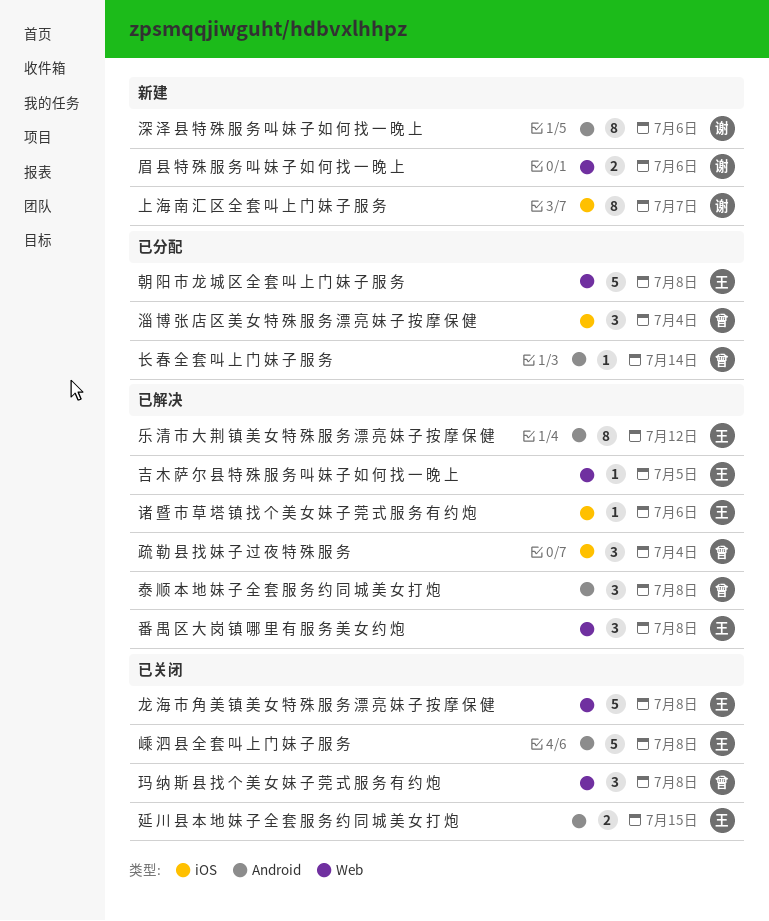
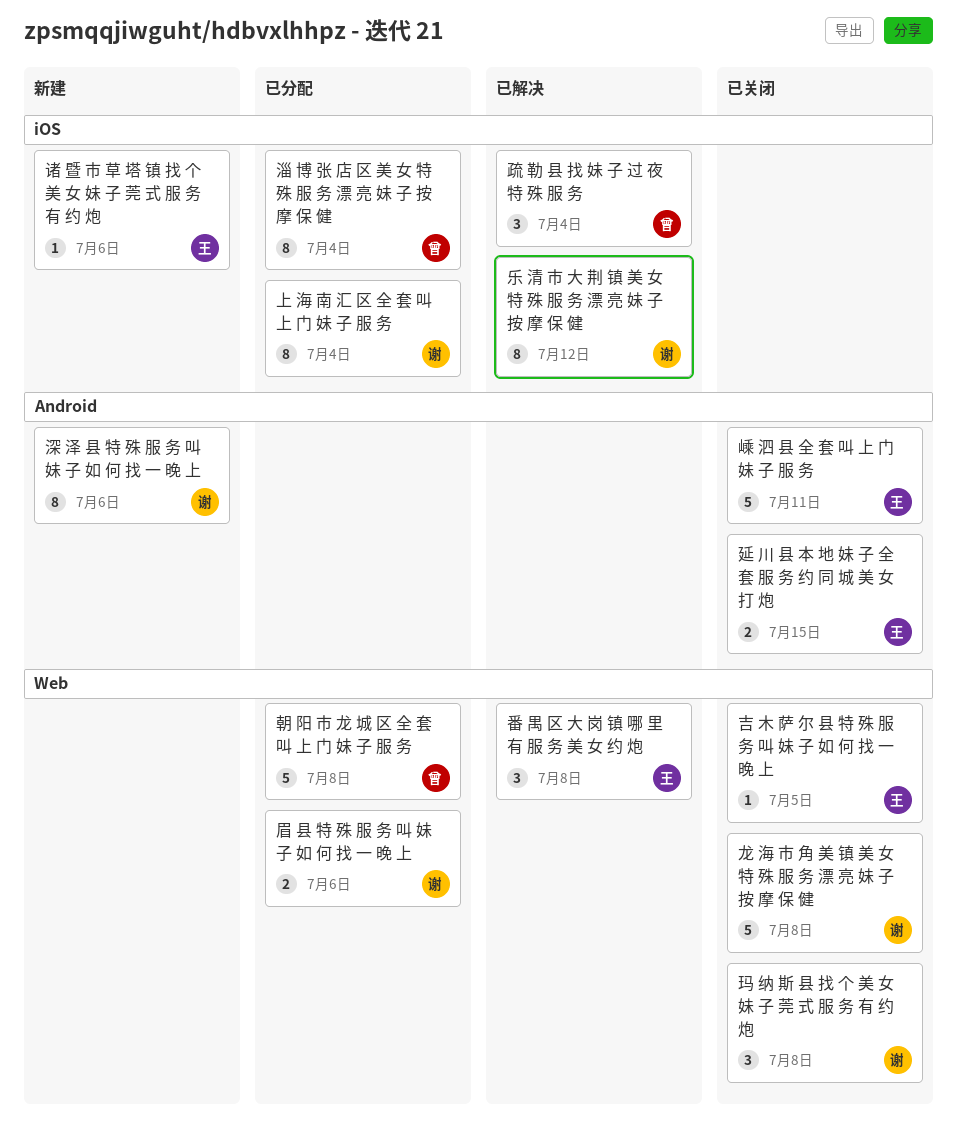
上 海 南 汇 区 全 套 叫 上 门 妹 子 服 务, status: 新建 -> 已分配
上 海 南 汇 区 全 套 叫 上 门 妹 子 服 务, due: Jul 7 -> Jul 4
乐 清 市 大 荆 镇 美 女 特 殊 服 务 漂 亮 妹 子 按 摩 保 健, owner: 王 -> 谢
乐 清 市 大 荆 镇 美 女 特 殊 服 务 漂 亮 妹 子 按 摩 保 健, label: Android -> iOS
吉 木 萨 尔 县 特 殊 服 务 叫 妹 子 如 何 找 一 晚 上, status: 已解决 -> 已关闭
嵊 泗 县 全 套 叫 上 门 妹 子 服 务, due: Jul 8 -> Jul 11
朝 阳 市 龙 城 区 全 套 叫 上 门 妹 子 服 务, owner: 王 -> 曾
泰 顺 本 地 妹 子 全 套 服 务 约 同 城 美 女 打 炮: present -> none
淄 博 张 店 区 美 女 特 殊 服 务 漂 亮 妹 子 按 摩 保 健, estimate: 3 -> 8
玛 纳 斯 县 找 个 美 女 妹 子 莞 式 服 务 有 约 炮, owner: 曾 -> 谢
眉 县 特 殊 服 务 叫 妹 子 如 何 找 一 晚 上, status: 新建 -> 已分配
诸 暨 市 草 塔 镇 找 个 美 女 妹 子 莞 式 服 务 有 约 炮, status: 已解决 -> 新建
长 春 全 套 叫 上 门 妹 子 服 务: present -> none
龙 海 市 角 美 镇 美 女 特 殊 服 务 漂 亮 妹 子 按 摩 保 健, owner: 王 -> 谢

